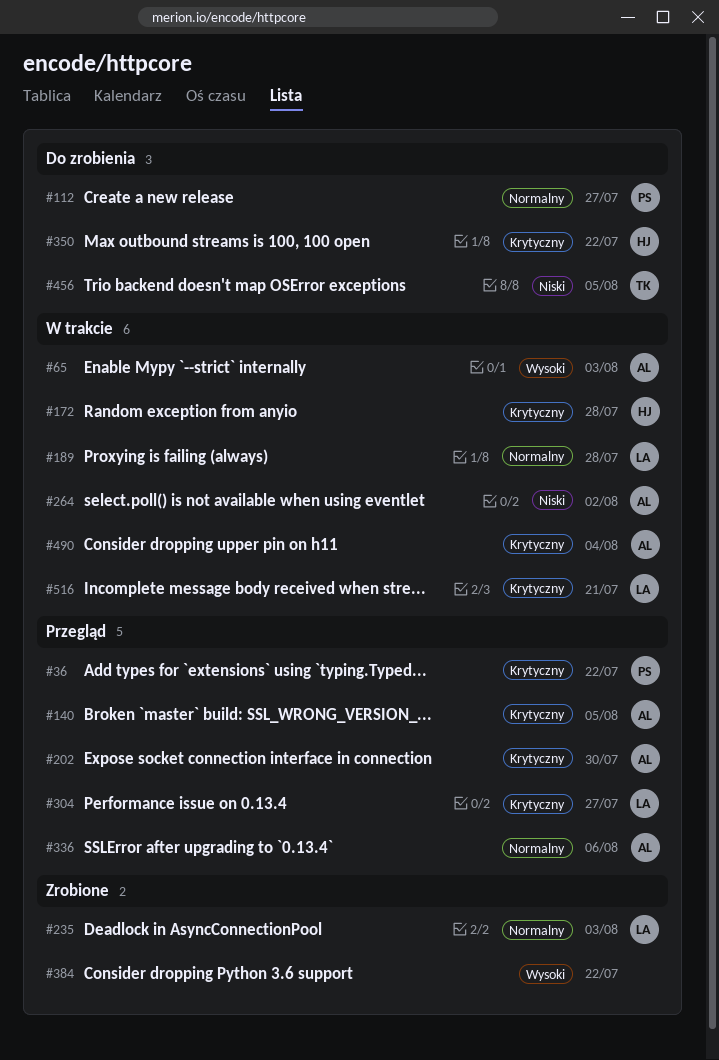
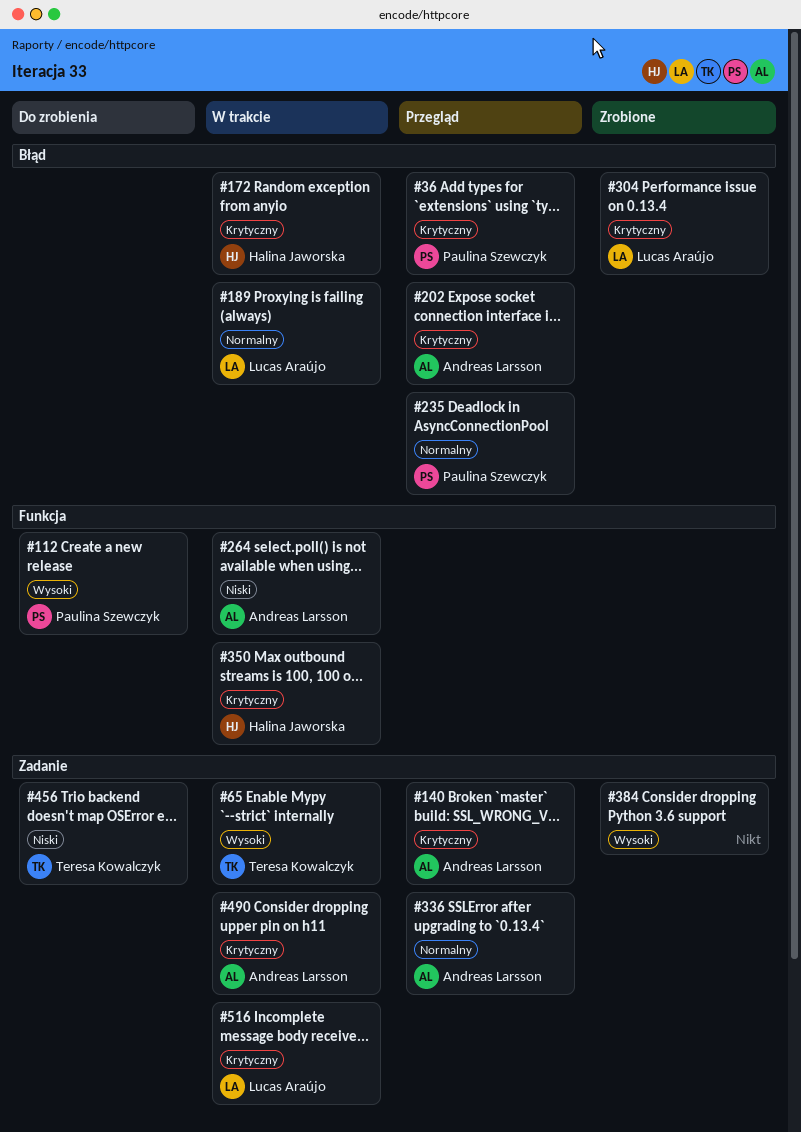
#65, owner: Andreas Larsson -> Teresa Kowalczyk
#112, priority: Normalny -> Wysoki
#235, status: Zrobione -> Przegląd
#235, owner: Lucas Araújo -> Paulina Szewczyk
#304, status: Przegląd -> Zrobione
#350, status: Do zrobienia -> W trakcie

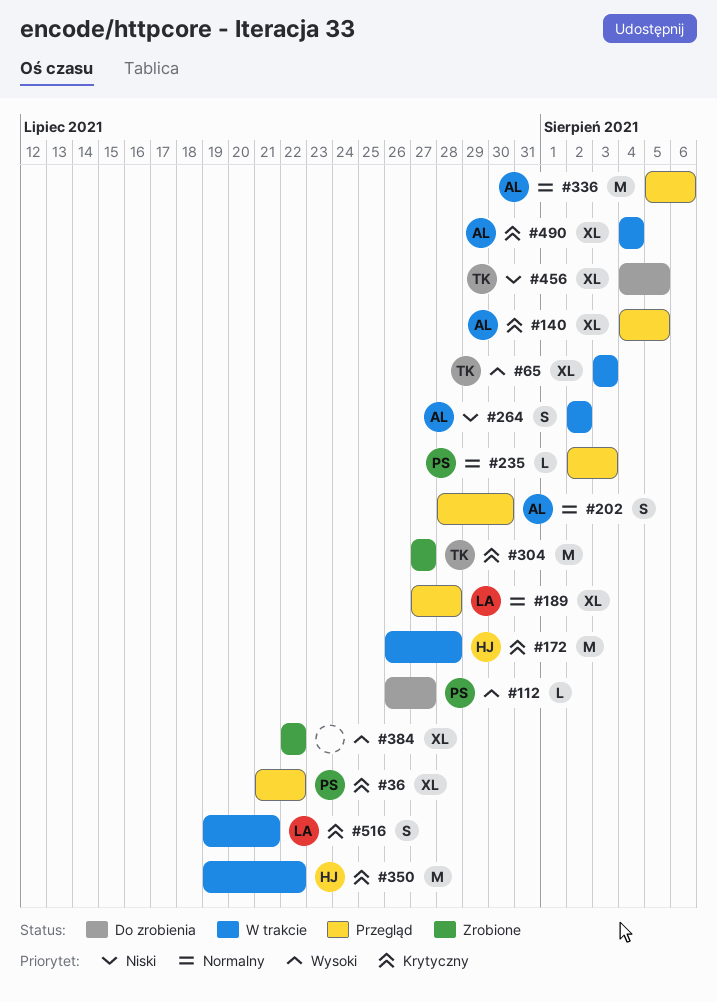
#189, status: W trakcie -> Przegląd
#202, priority: Krytyczny -> Normalny
#304, owner: Lucas Araújo -> Teresa Kowalczyk

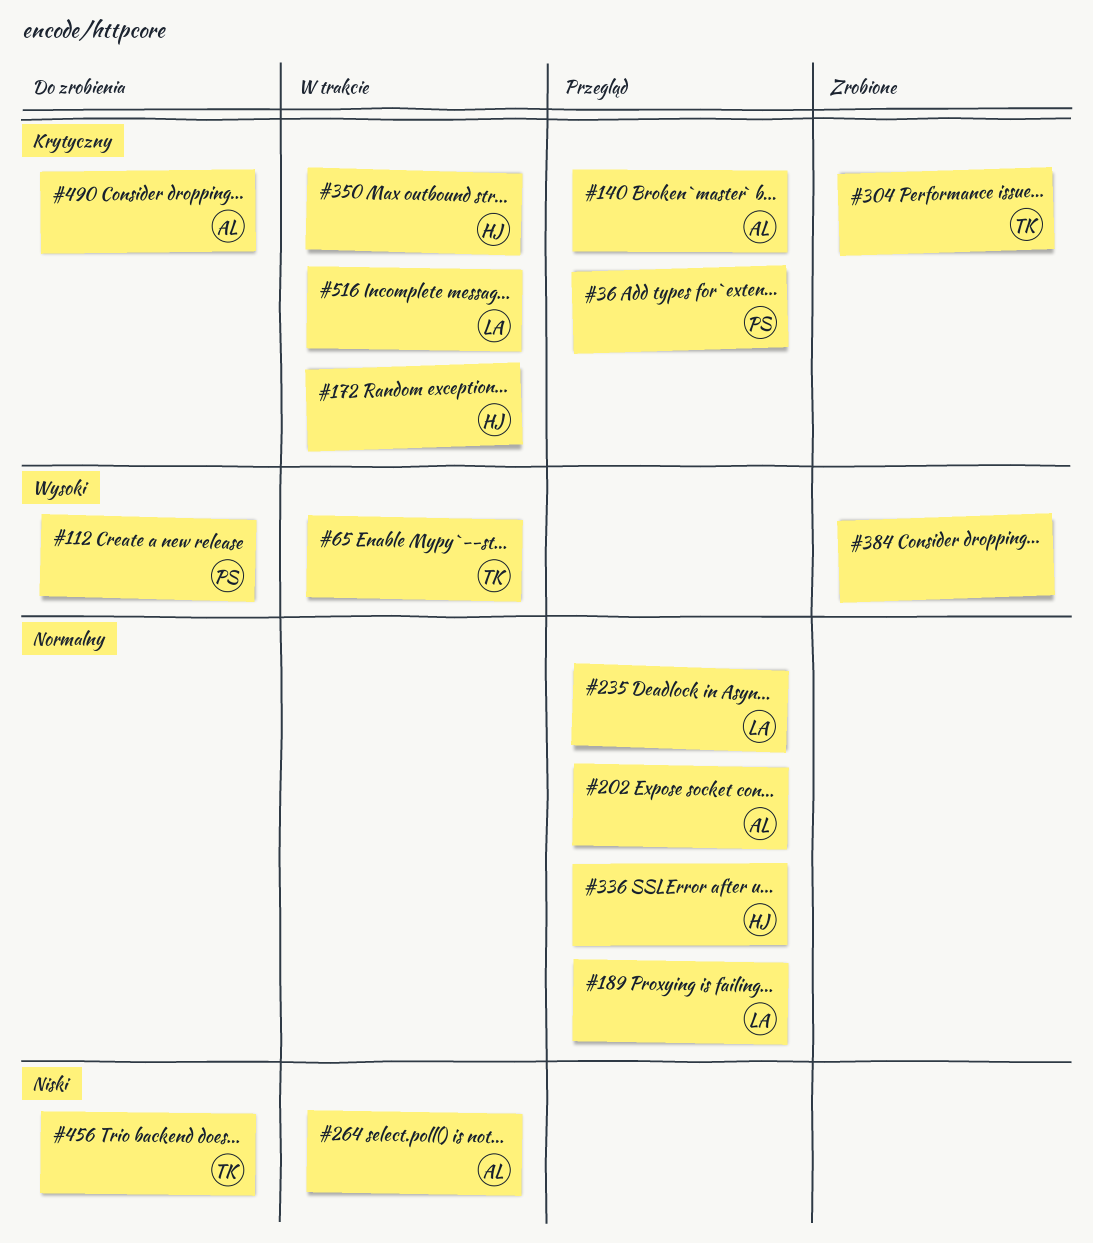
#235, owner: PS -> LA
#336, owner: AL -> HJ
#490, status: W trakcie -> Do zrobienia

